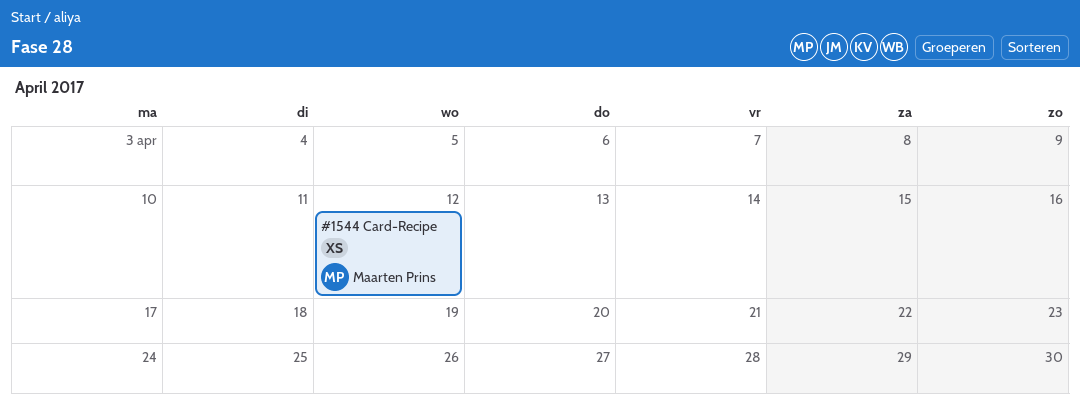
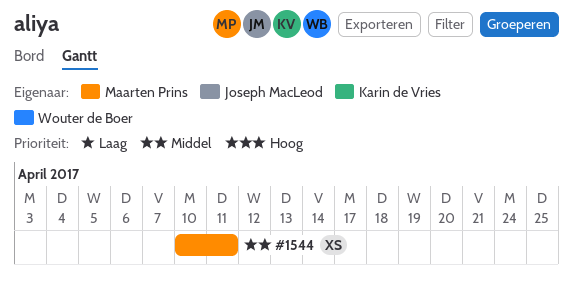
#1544, due: Apr 12 -> Apr 11

